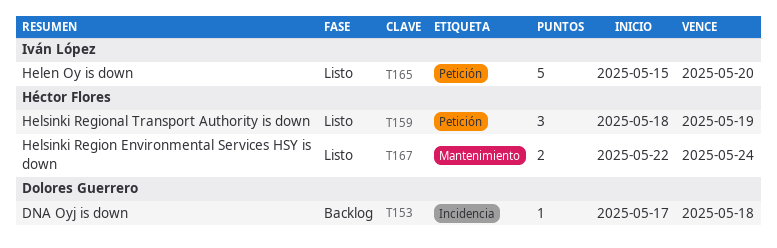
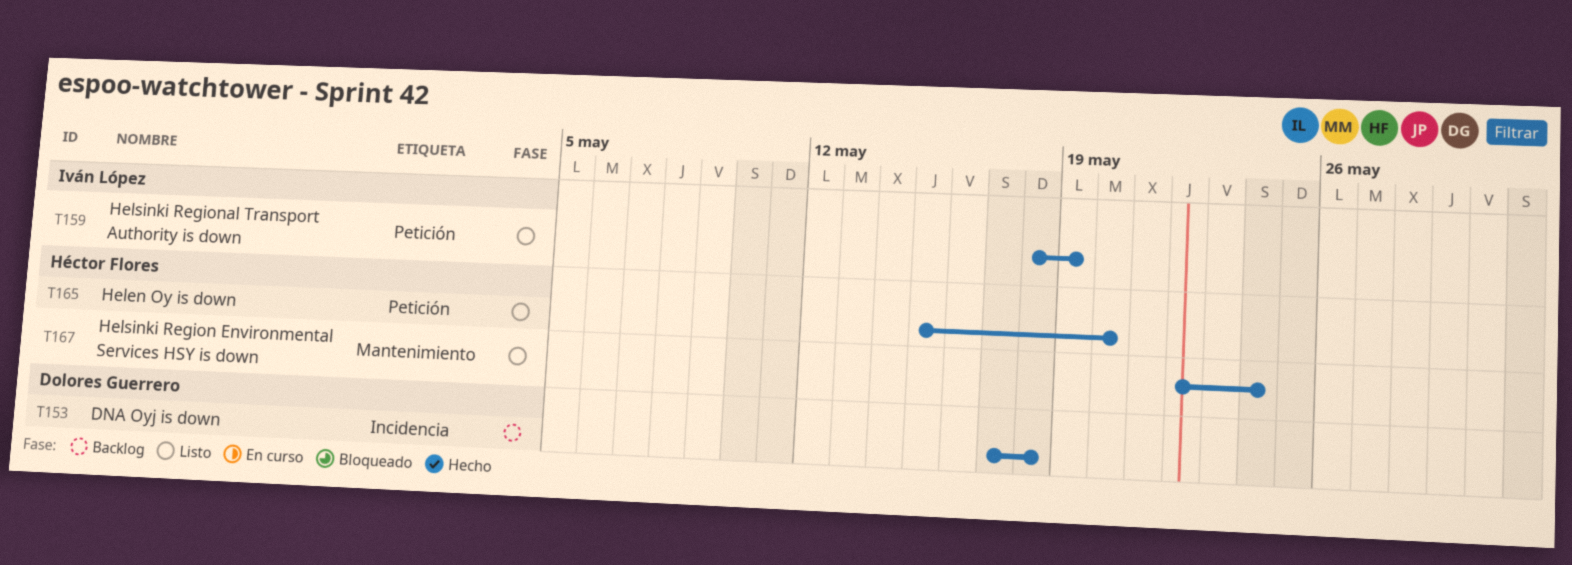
T159, owner: Héctor Flores -> Iván López
T165, owner: Iván López -> Héctor Flores

